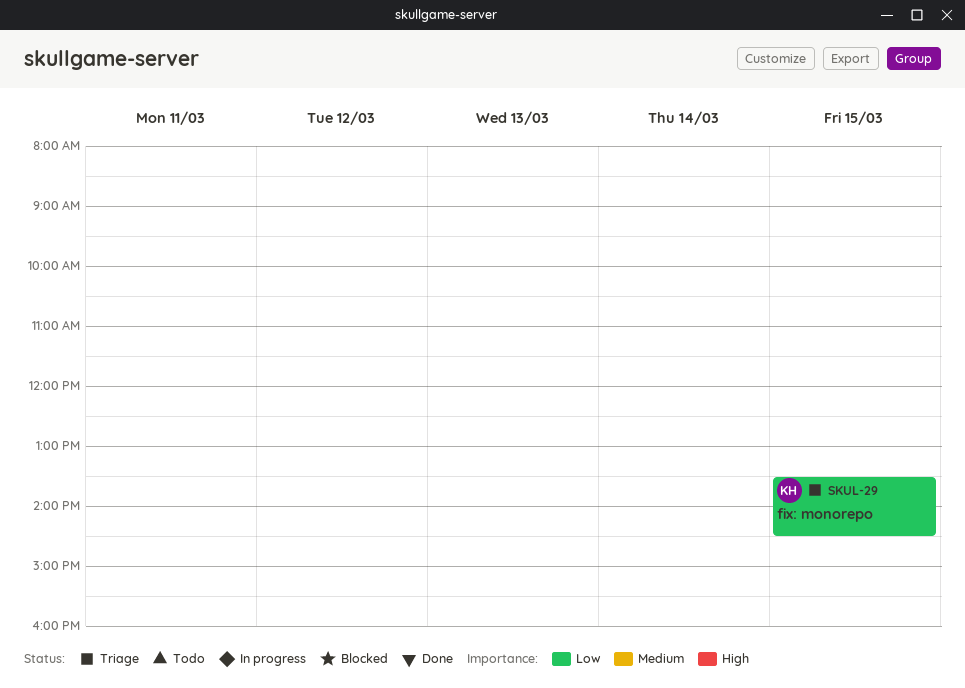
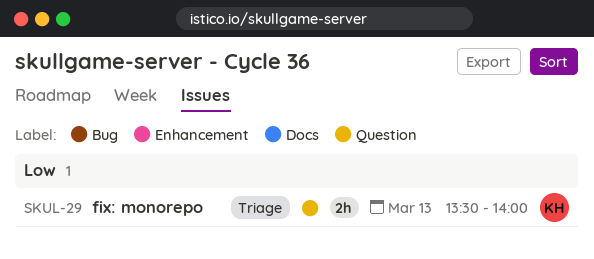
SKUL-29, day: Mar 15 -> Mar 13
SKUL-29, ends: 14:30 -> 14:00

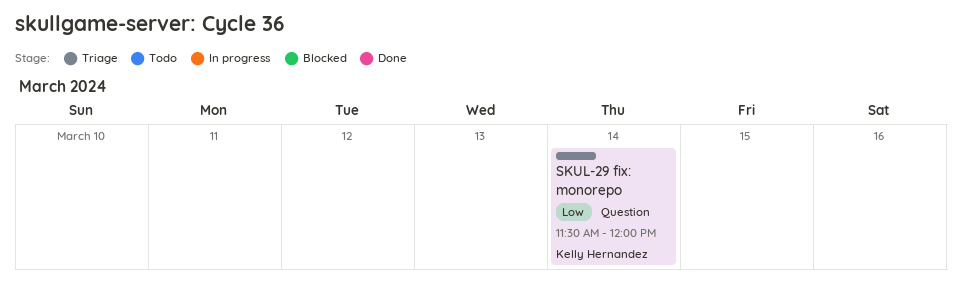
SKUL-29, day: Mar 13 -> Mar 14
SKUL-29, begins: 13:30 -> 11:30
SKUL-29, ends: 14:00 -> 12:00

